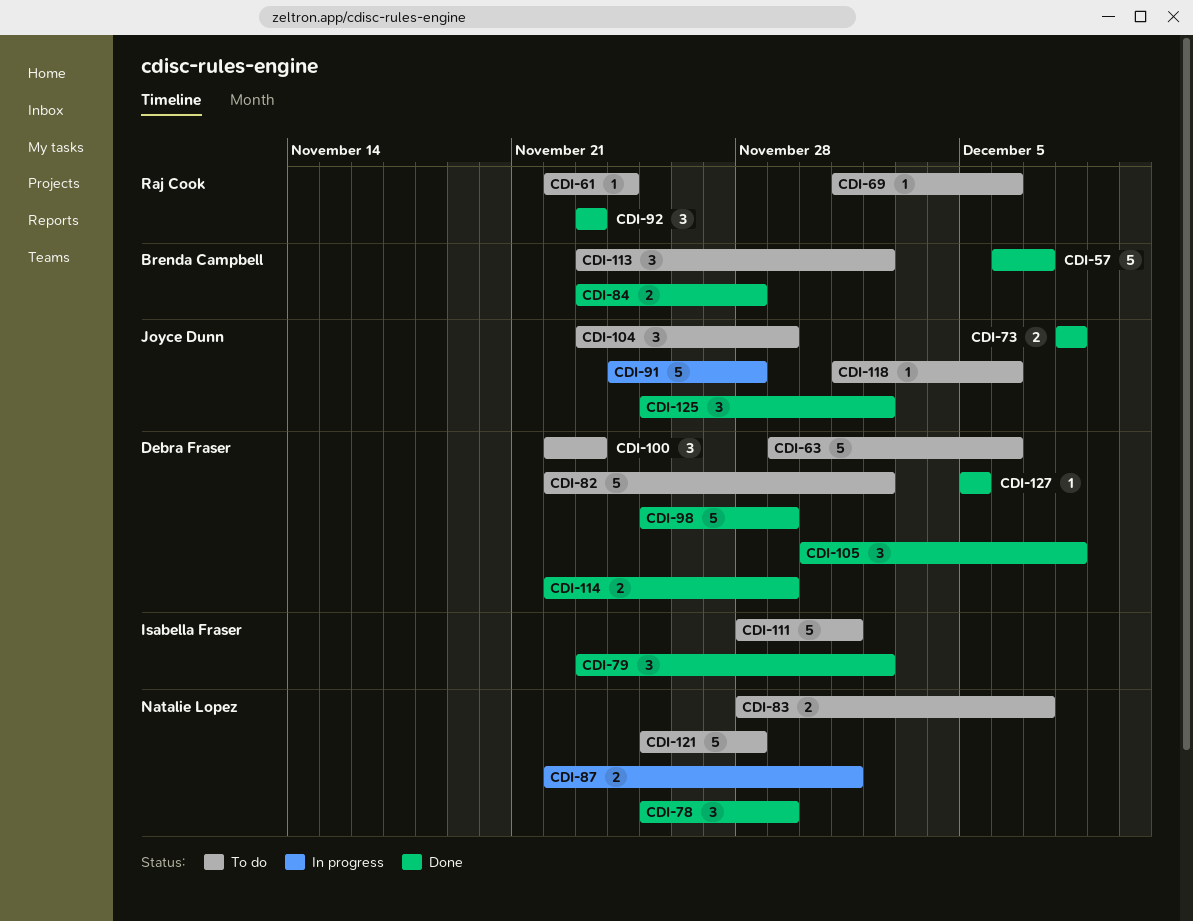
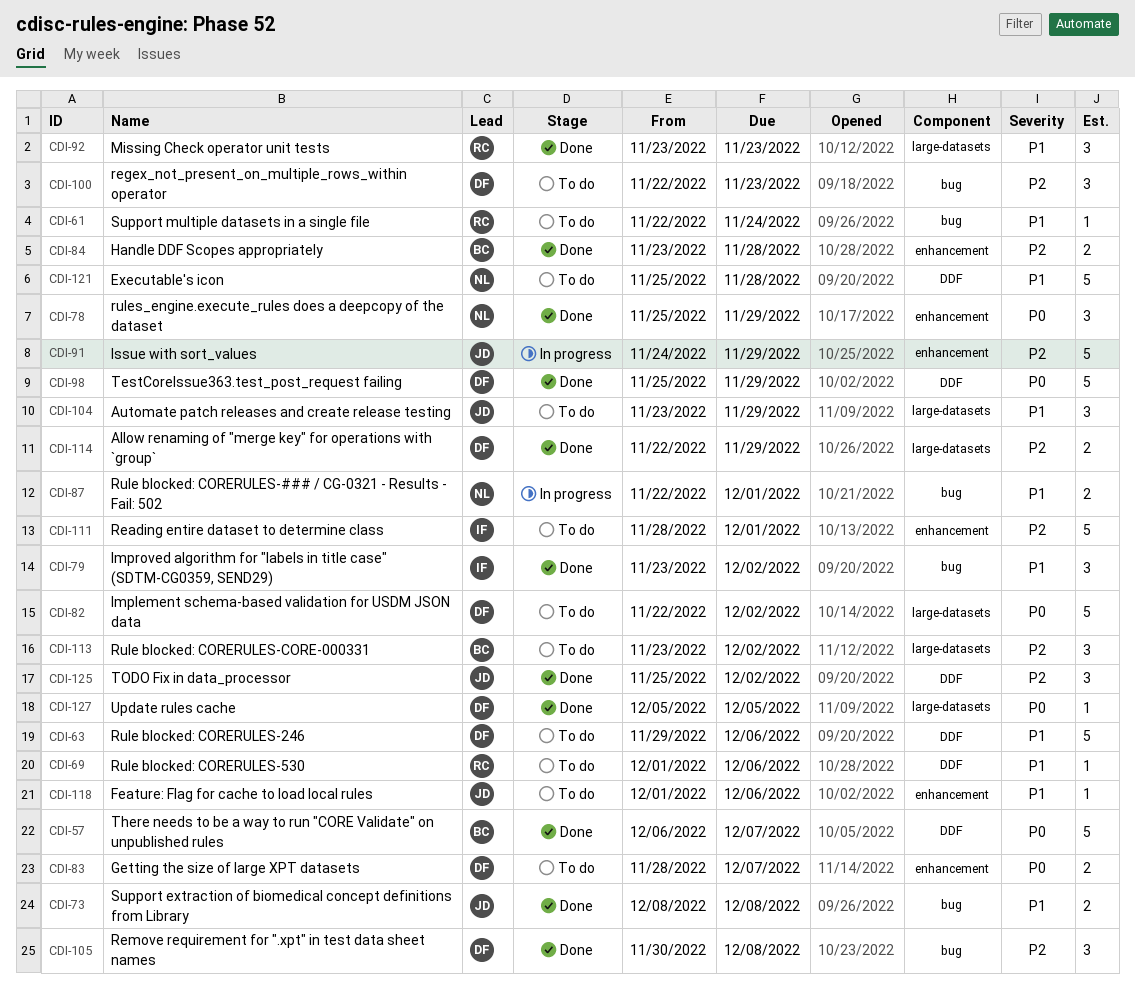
CDI-83, owner: Natalie Lopez -> Debra Fraser
CDI-91, due: Nov 28 -> Nov 29

